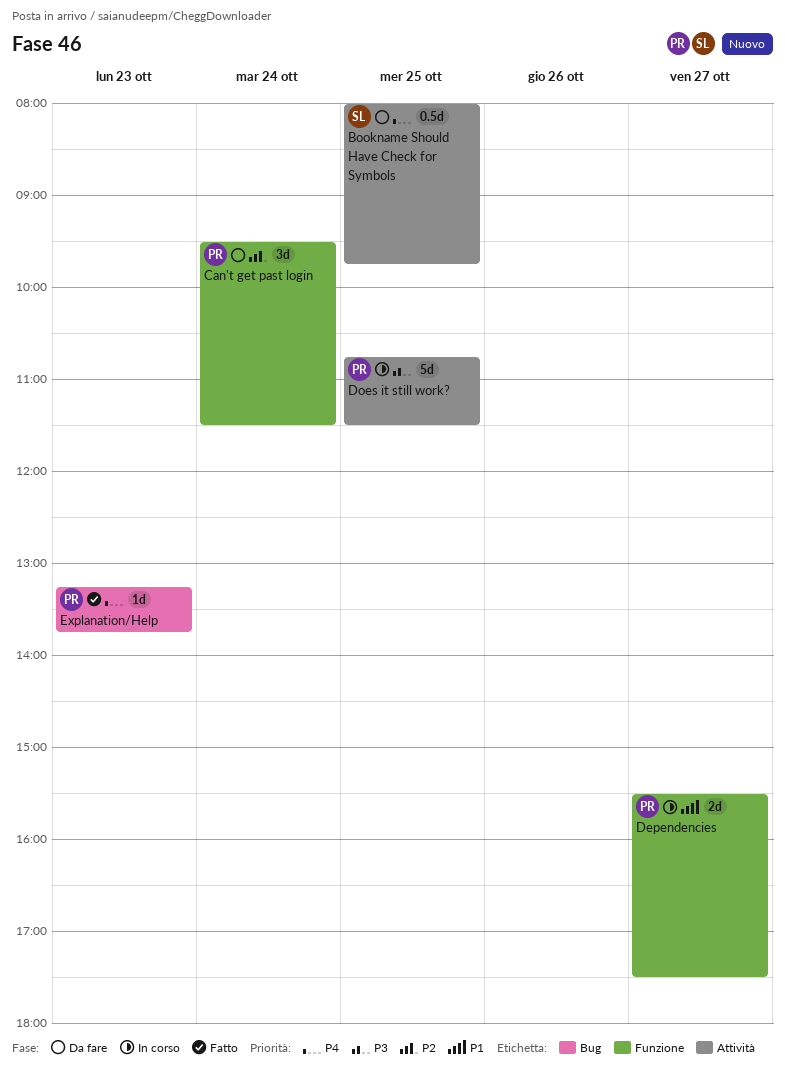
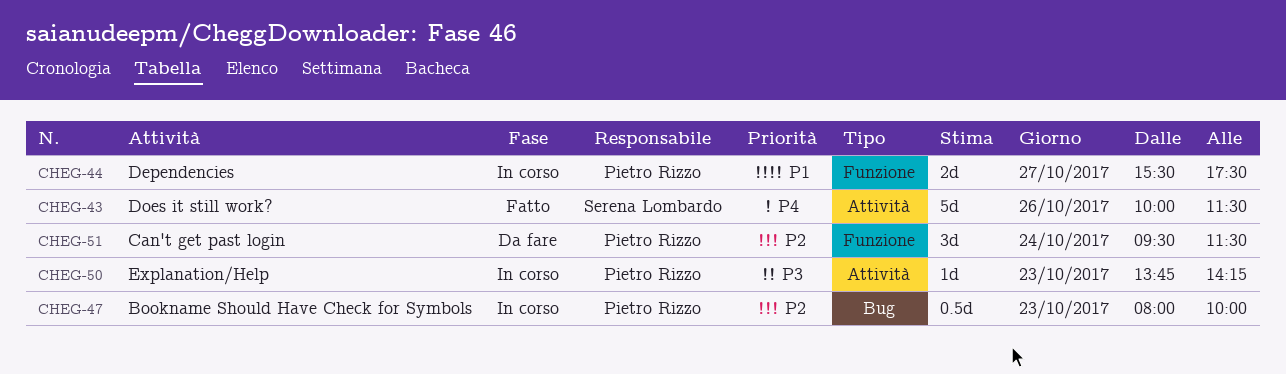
Bookname Should Have Check for Symbols, status: Da fare -> In corso
Bookname Should Have Check for Symbols, owner: Serena Lombardo -> Pietro Rizzo
Bookname Should Have Check for Symbols, priority: P4 -> P2
Bookname Should Have Check for Symbols, label: Attività -> Bug
Bookname Should Have Check for Symbols, day: Oct 25 -> Oct 23
Bookname Should Have Check for Symbols, ends: 09:45 -> 10:00
Does it still work?, status: In corso -> Fatto
Does it still work?, owner: Pietro Rizzo -> Serena Lombardo
Does it still work?, priority: P3 -> P4
Does it still work?, day: Oct 25 -> Oct 26
Does it still work?, begins: 10:45 -> 10:00
Explanation/Help, status: Fatto -> In corso
Explanation/Help, priority: P4 -> P3
Explanation/Help, label: Bug -> Attività
Explanation/Help, begins: 13:15 -> 13:45
Explanation/Help, ends: 13:45 -> 14:15

